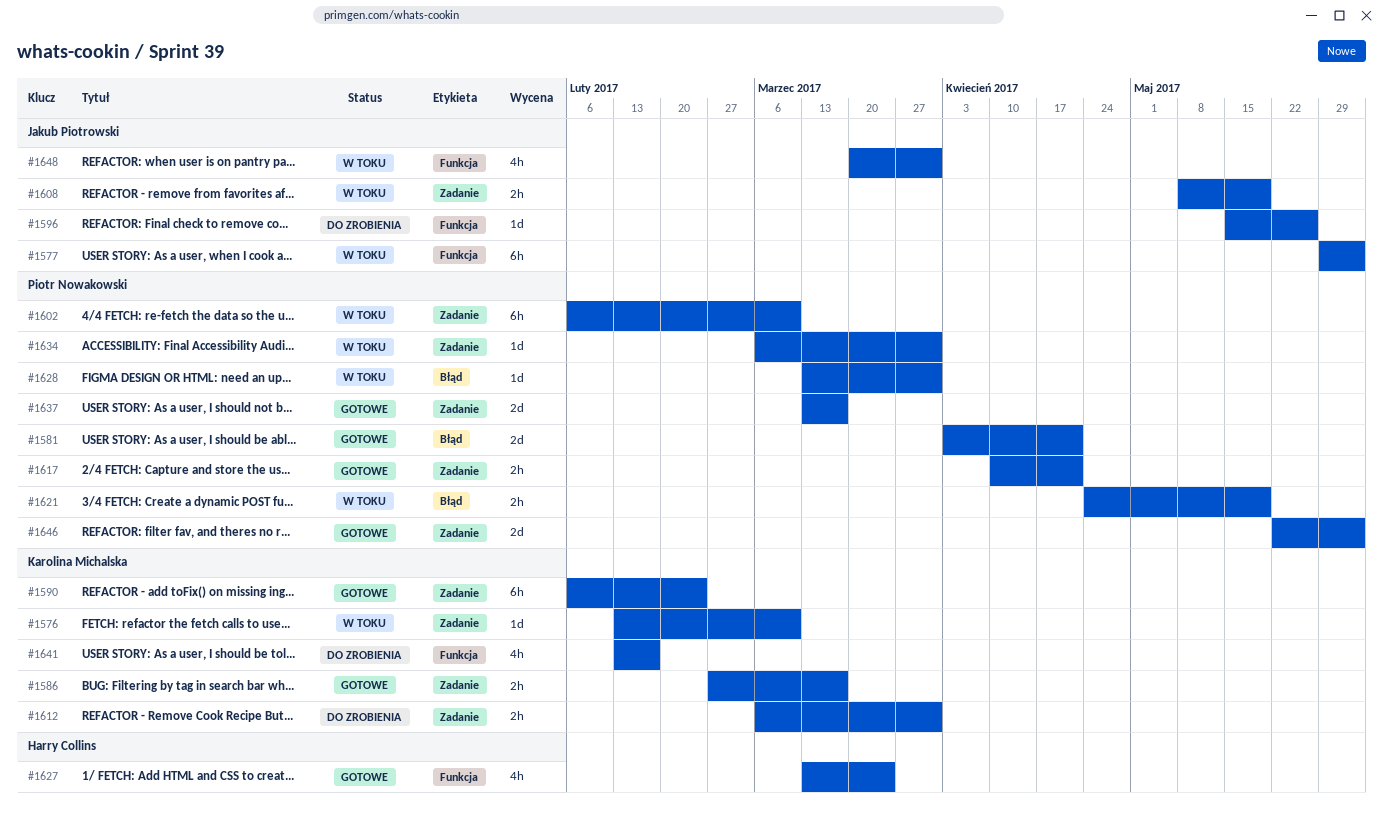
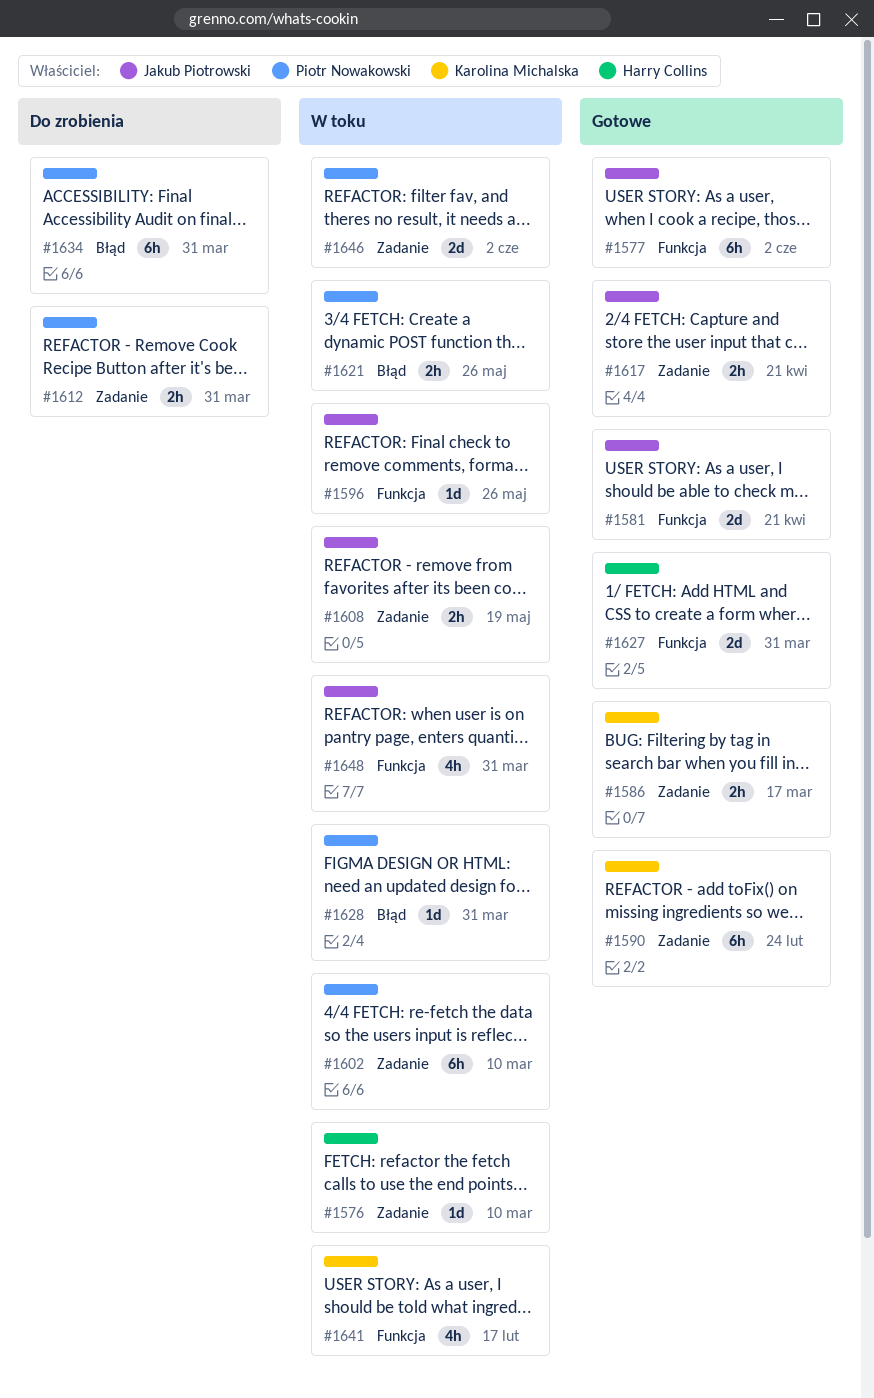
#1576, owner: Karolina Michalska -> Harry Collins
#1577, status: W toku -> Gotowe
#1581, owner: Piotr Nowakowski -> Jakub Piotrowski
#1581, label: Błąd -> Funkcja
#1596, status: Do zrobienia -> W toku
#1612, owner: Karolina Michalska -> Piotr Nowakowski
#1617, owner: Piotr Nowakowski -> Jakub Piotrowski
#1621, due: May 19 -> May 26
#1627, estimate: 4h -> 2d
#1627, due: Mar 24 -> Mar 31
#1634, status: W toku -> Do zrobienia
#1634, label: Zadanie -> Błąd
#1634, estimate: 1d -> 6h
#1637: present -> none
#1641, status: Do zrobienia -> W toku
#1646, status: Gotowe -> W toku

